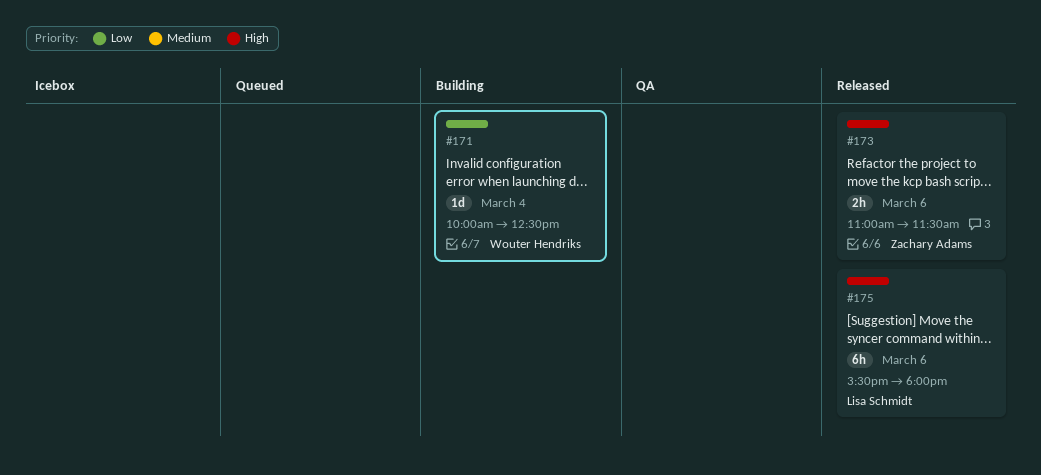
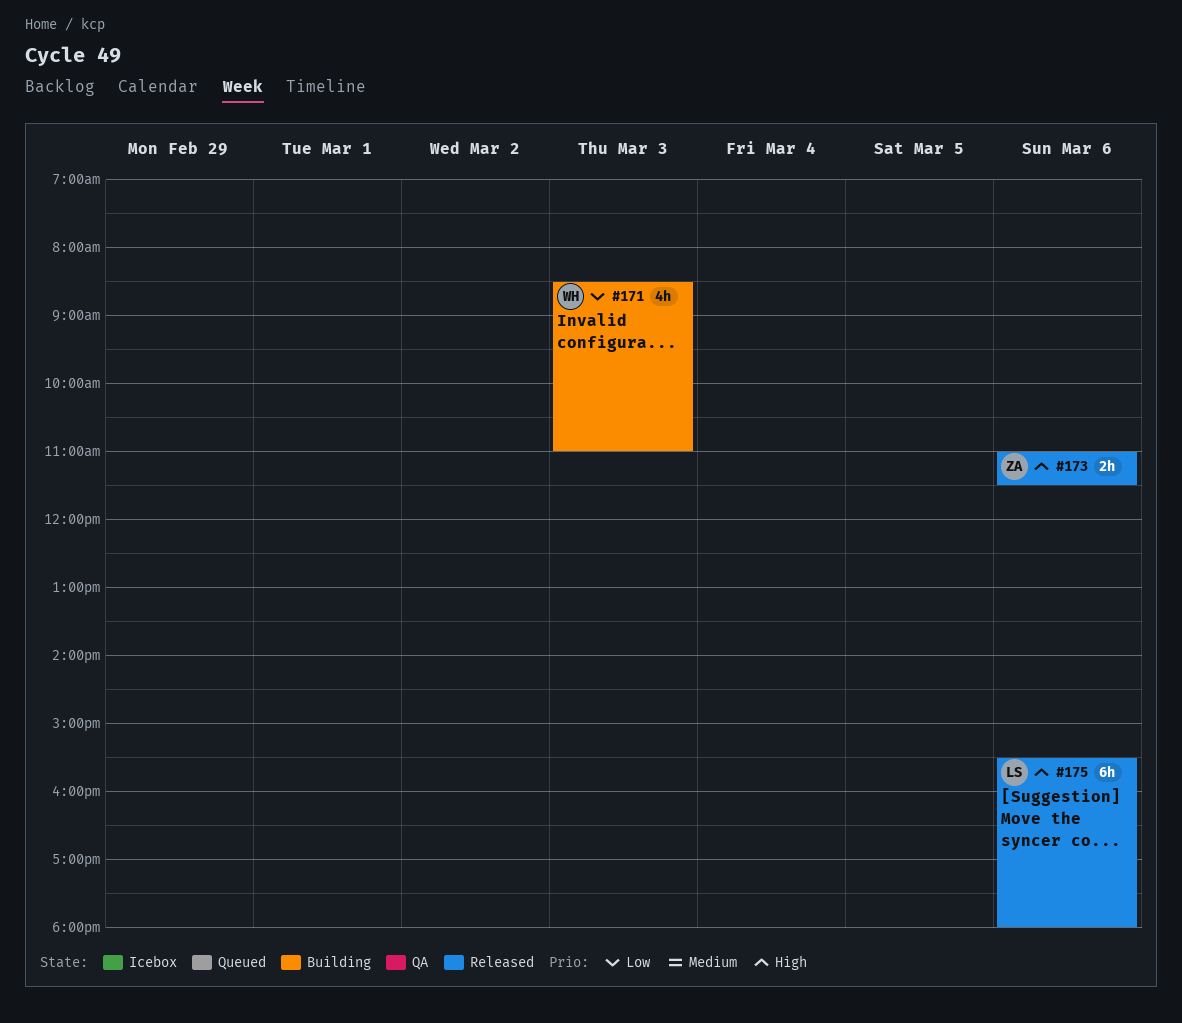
#171, estimate: 1d -> 4h
#171, day: Mar 4 -> Mar 3
#171, begins: 10:00 -> 08:30
#171, ends: 12:30 -> 11:00

